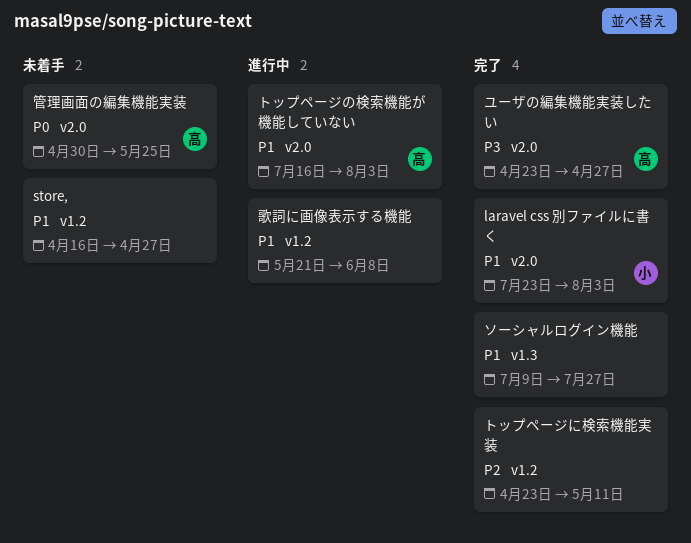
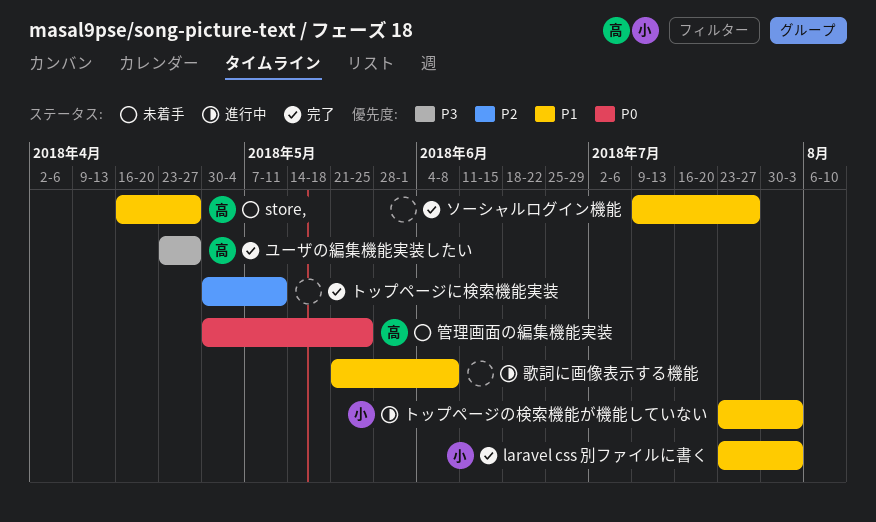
store,, owner: none -> 高
トップページに検索機能実装, start: Apr 23 -> Apr 30
トップページの検索機能が機能していない, owner: 高 -> 小
トップページの検索機能が機能していない, start: Jul 16 -> Jul 23

